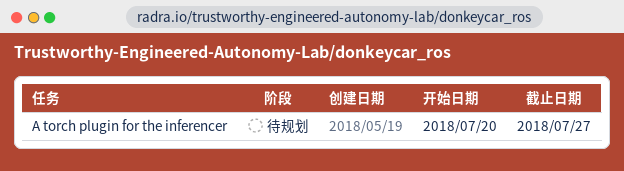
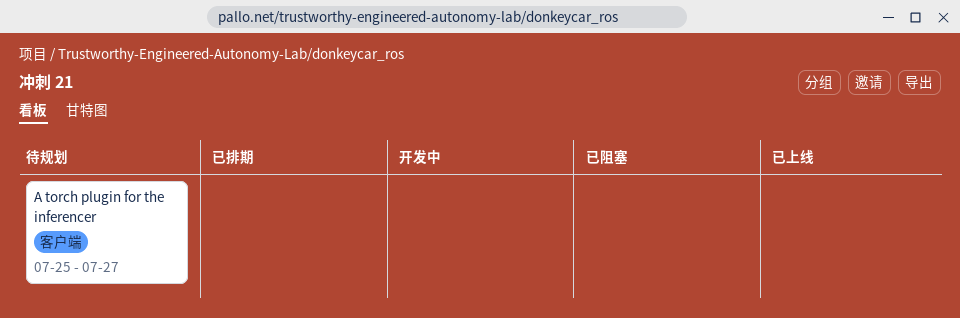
A torch plugin for the inferencer, start: Jul 20 -> Jul 25

